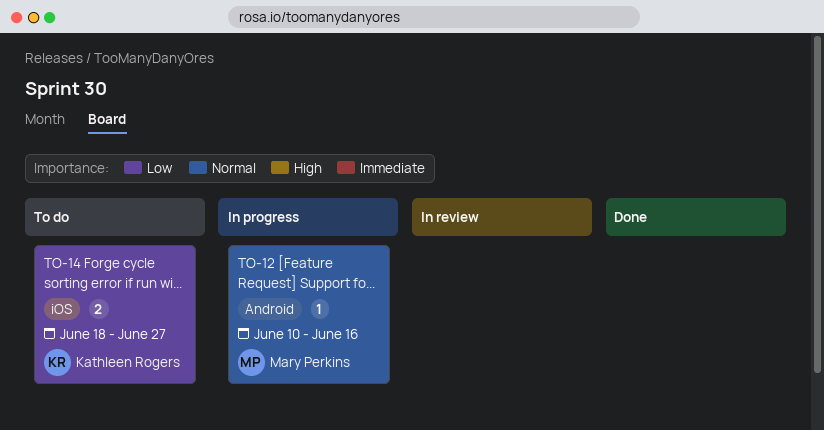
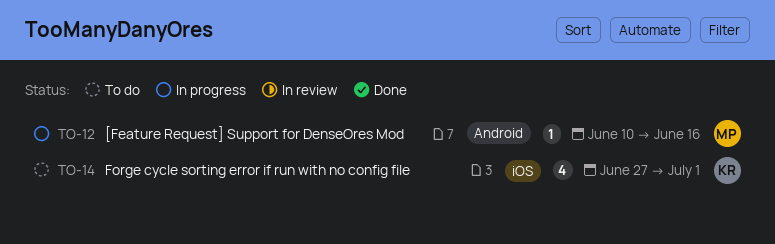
TO-14, estimate: 2 -> 4
TO-14, start: Jun 18 -> Jun 27
TO-14, due: Jun 27 -> Jul 1

